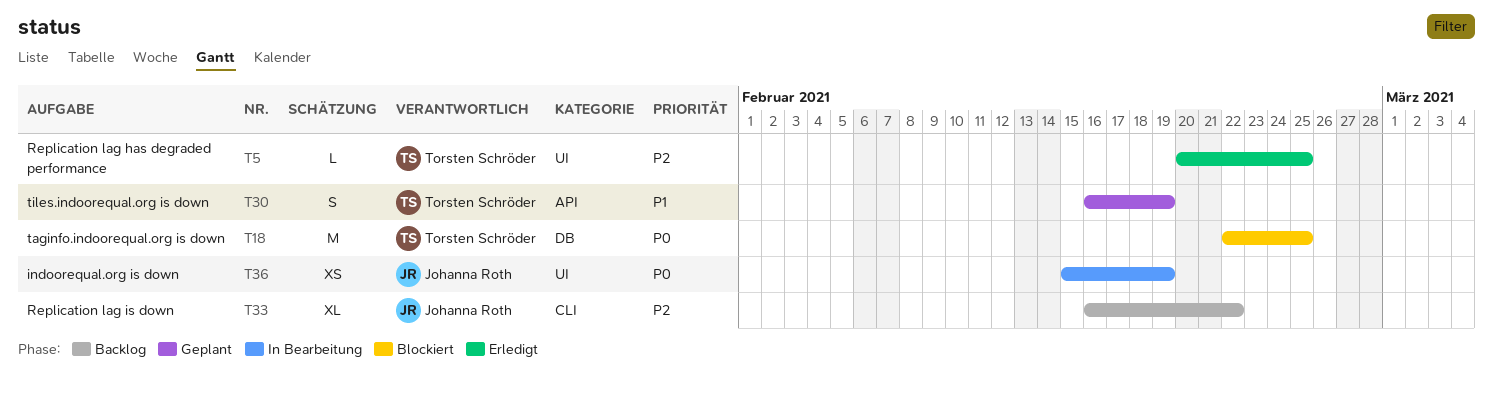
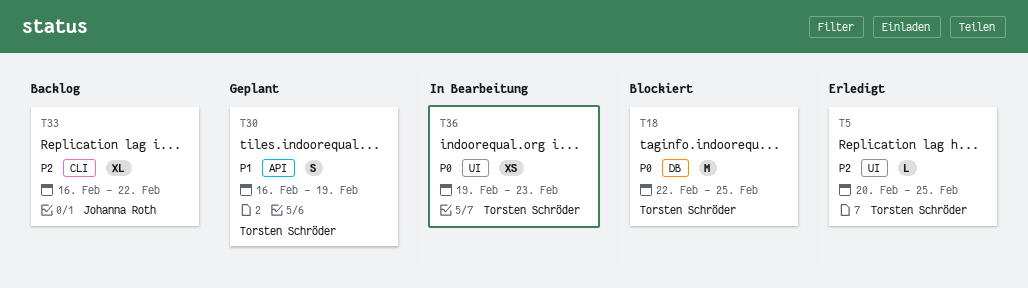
T36, owner: Johanna Roth -> Torsten Schröder
T36, start: Feb 15 -> Feb 19
T36, due: Feb 19 -> Feb 23

